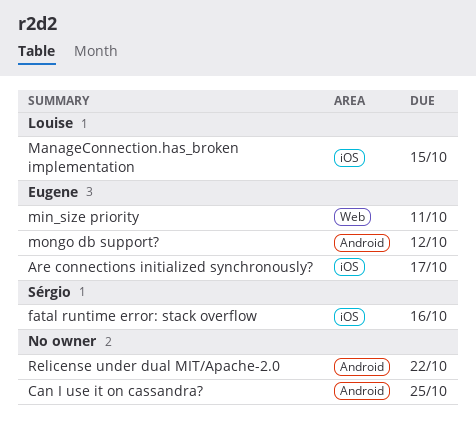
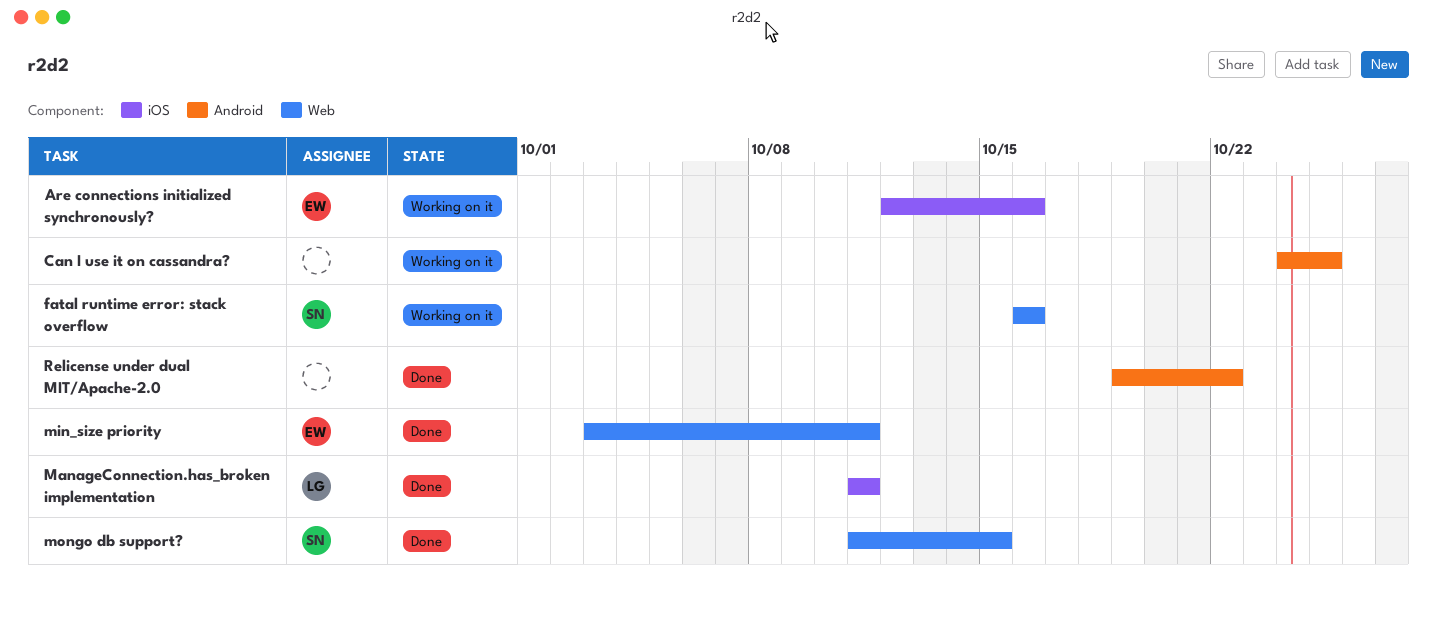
Are connections initialized synchronously?, due: Oct 17 -> Oct 16
fatal runtime error: stack overflow, label: iOS -> Web
ManageConnection.has_broken implementation, due: Oct 15 -> Oct 11
mongo db support?, owner: Eugene -> Sérgio
mongo db support?, label: Android -> Web
mongo db support?, due: Oct 12 -> Oct 15

